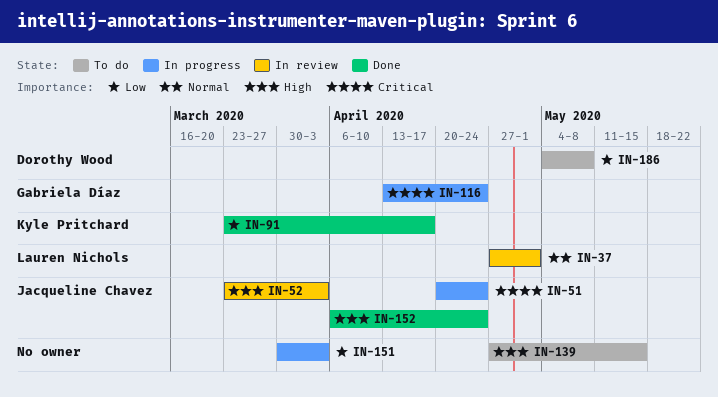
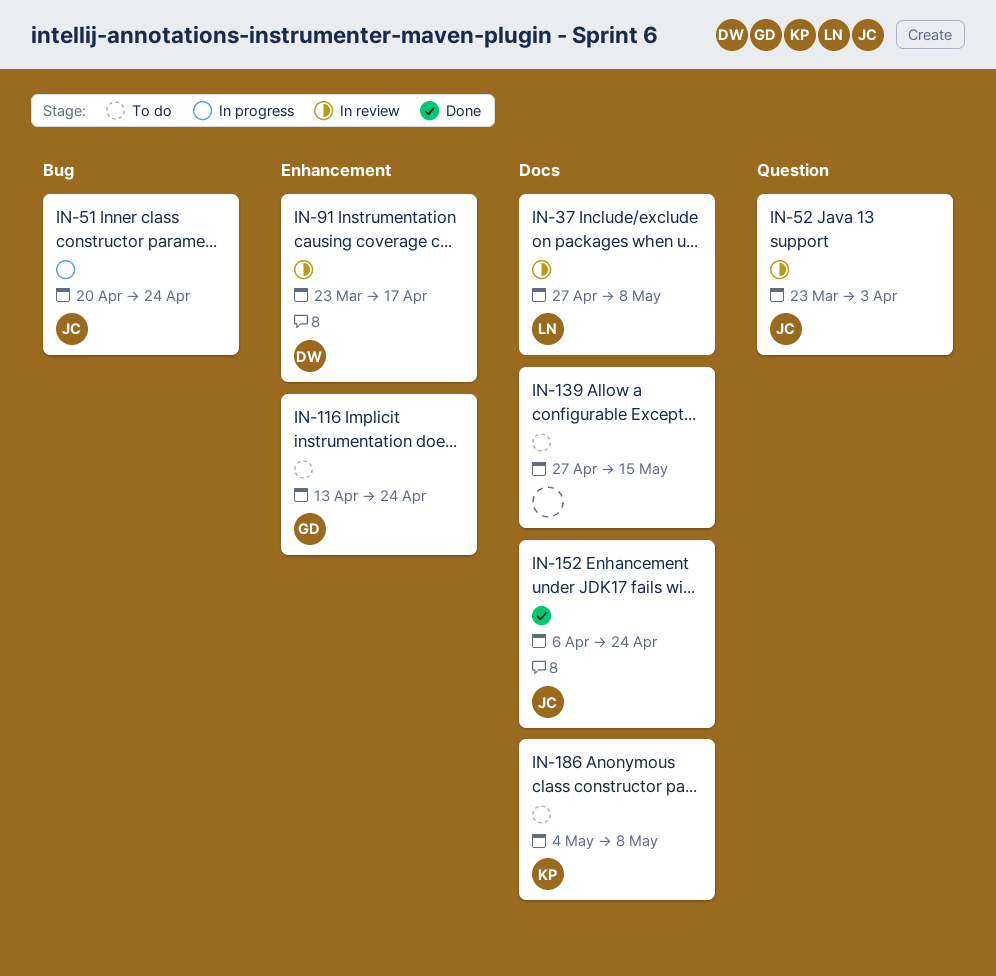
IN-37, due: May 1 -> May 8
IN-91, status: Done -> In review
IN-91, owner: Kyle Pritchard -> Dorothy Wood
IN-116, status: In progress -> To do
IN-151: present -> none
IN-186, owner: Dorothy Wood -> Kyle Pritchard

